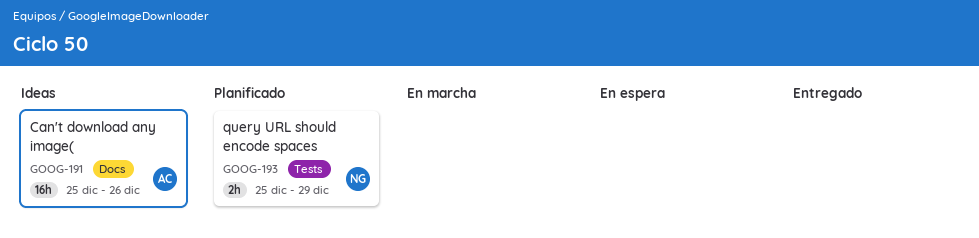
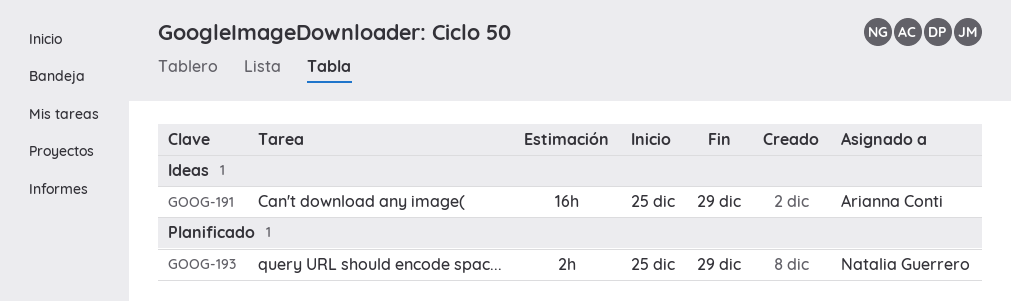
GOOG-191, due: Dec 26 -> Dec 29

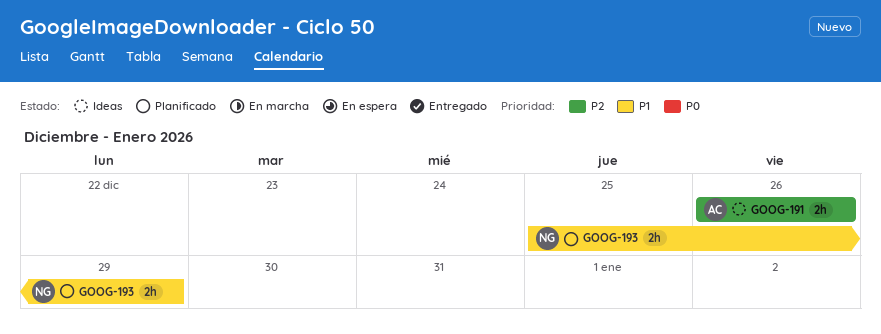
GOOG-191, estimate: 16h -> 2h
GOOG-191, start: Dec 25 -> Dec 26
GOOG-191, due: Dec 29 -> Dec 26

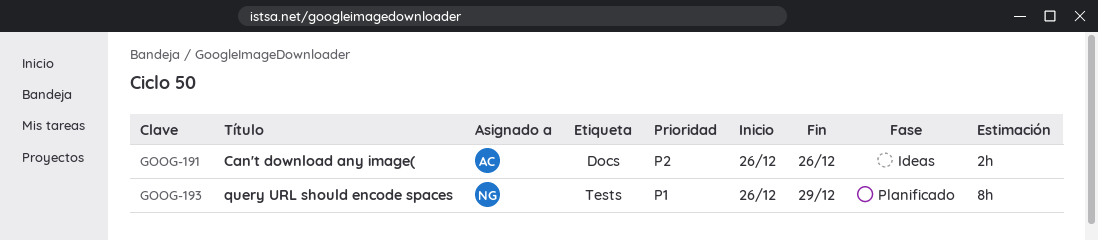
GOOG-193, estimate: 2h -> 8h
GOOG-193, start: Dec 25 -> Dec 26

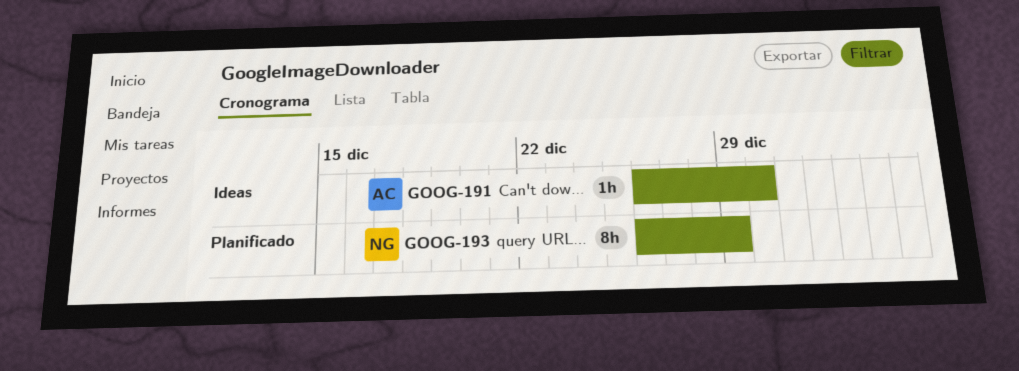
GOOG-191, estimate: 2h -> 1h
GOOG-191, due: Dec 26 -> Dec 30

